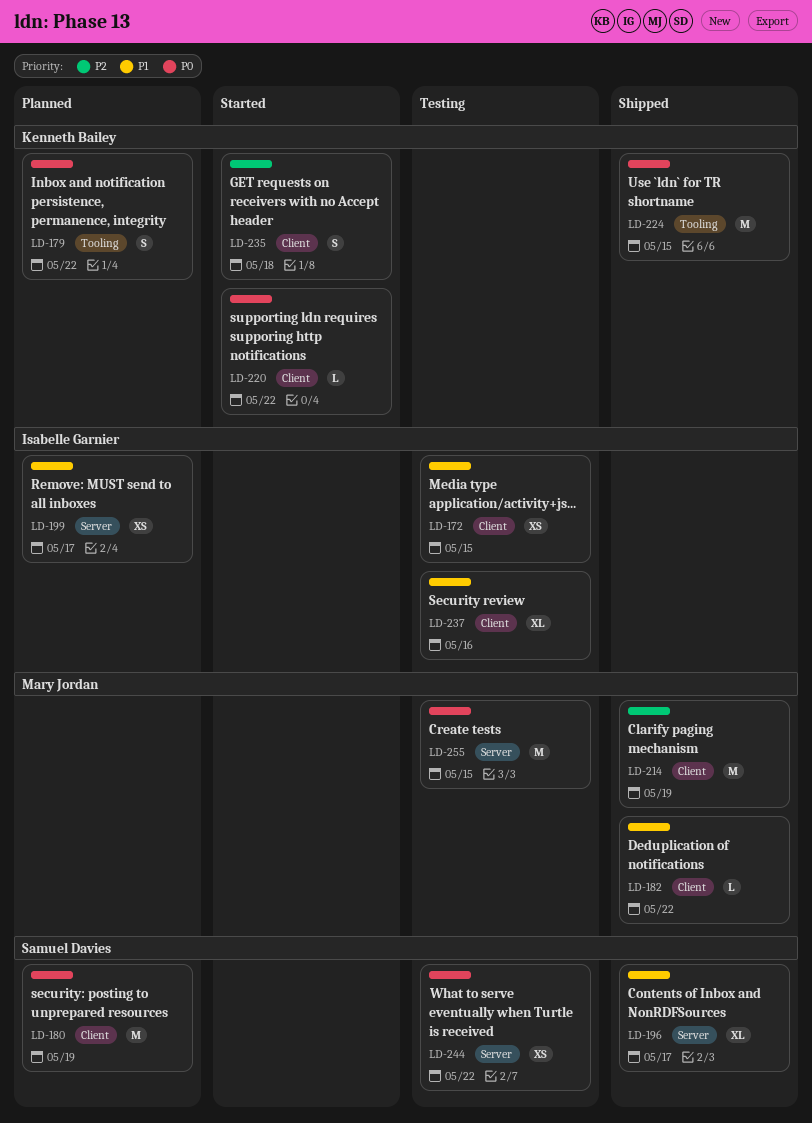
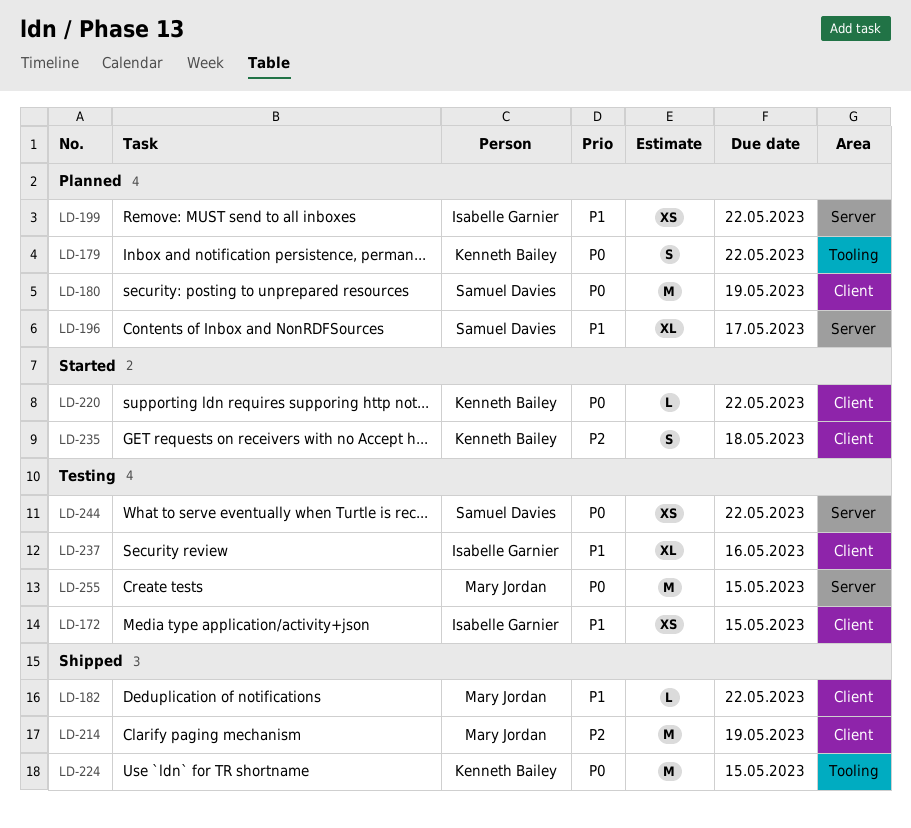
LD-196, status: Shipped -> Planned
LD-199, due: May 17 -> May 22

